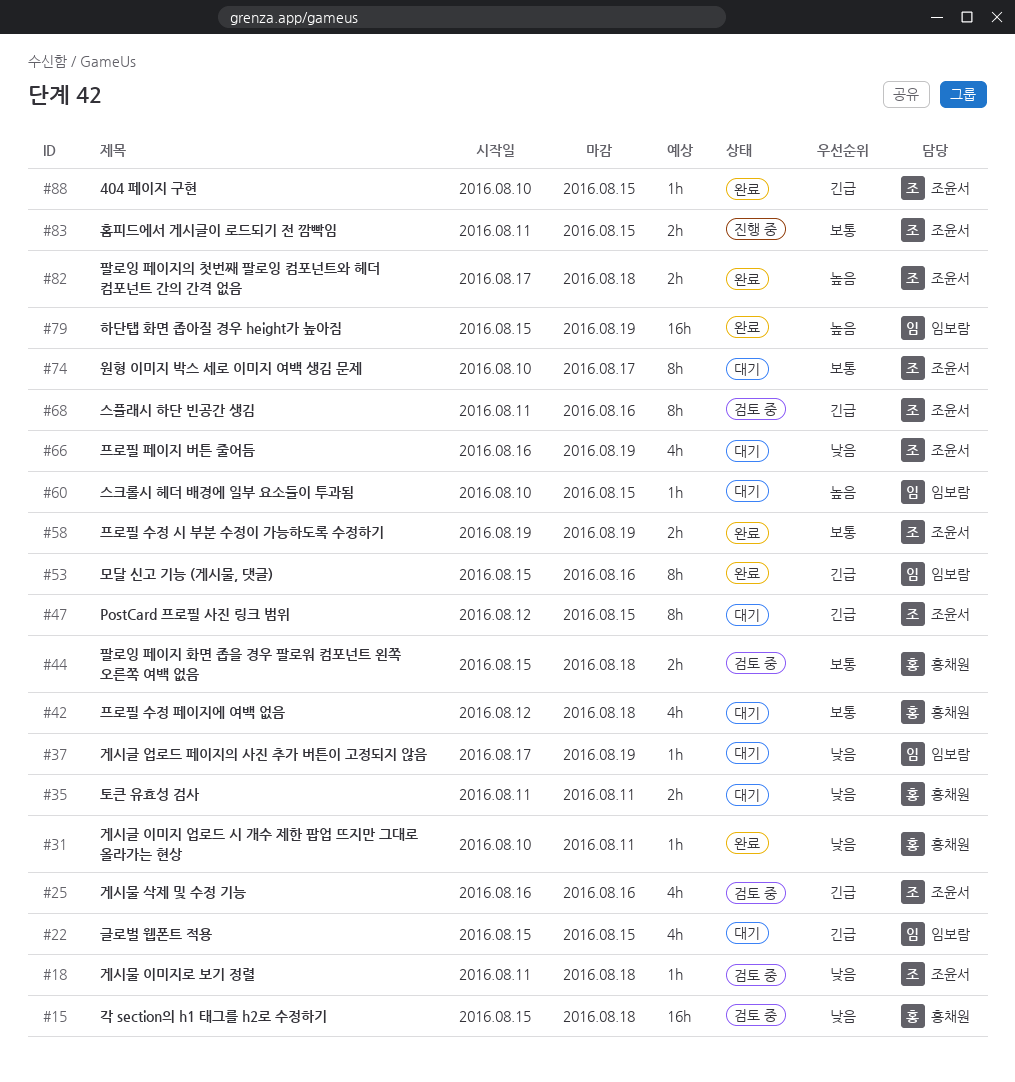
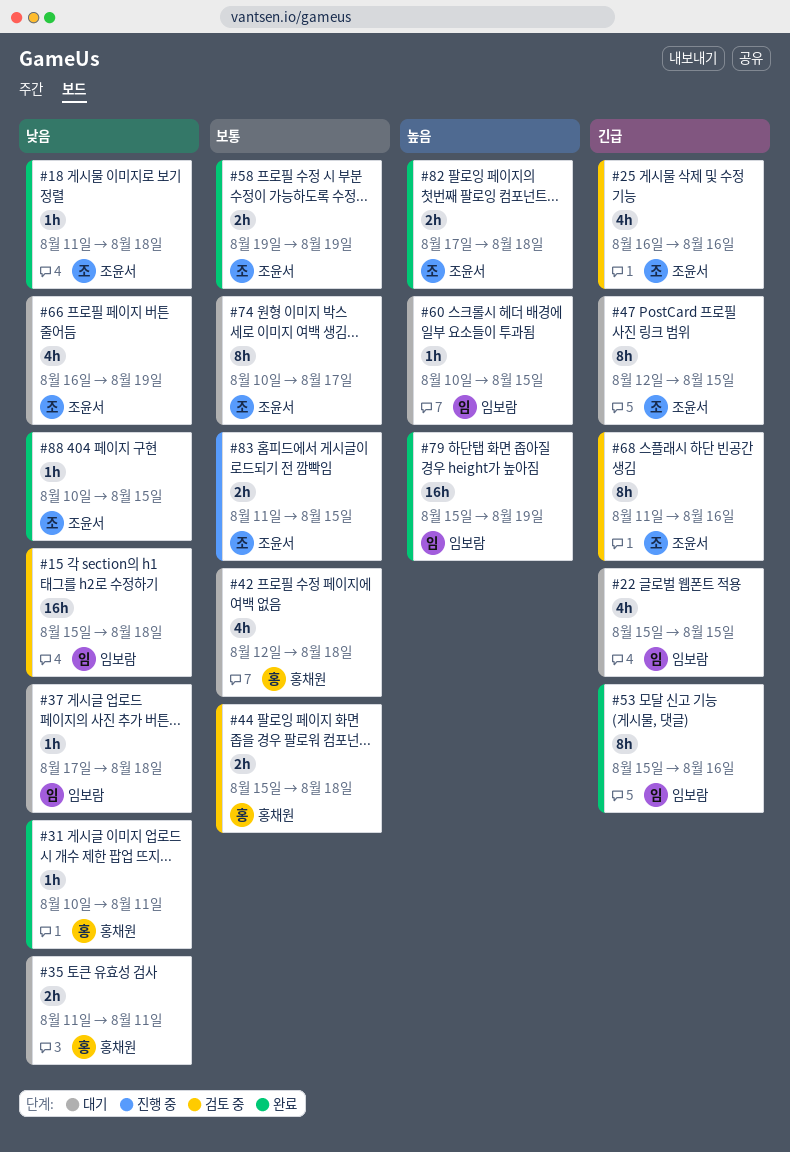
#15, owner: 홍채원 -> 임보람
#18, status: 검토 중 -> 완료
#37, due: Aug 19 -> Aug 18
#88, priority: 긴급 -> 낮음

